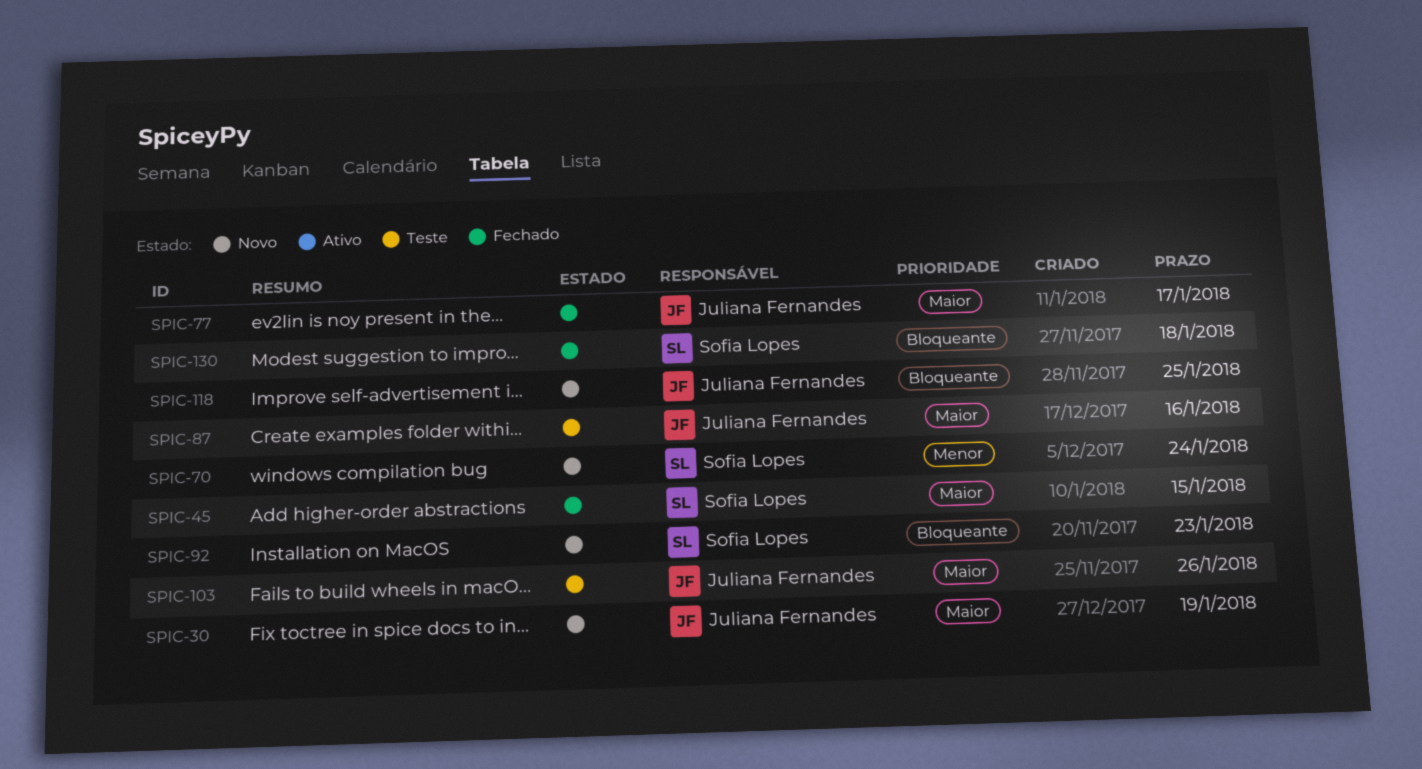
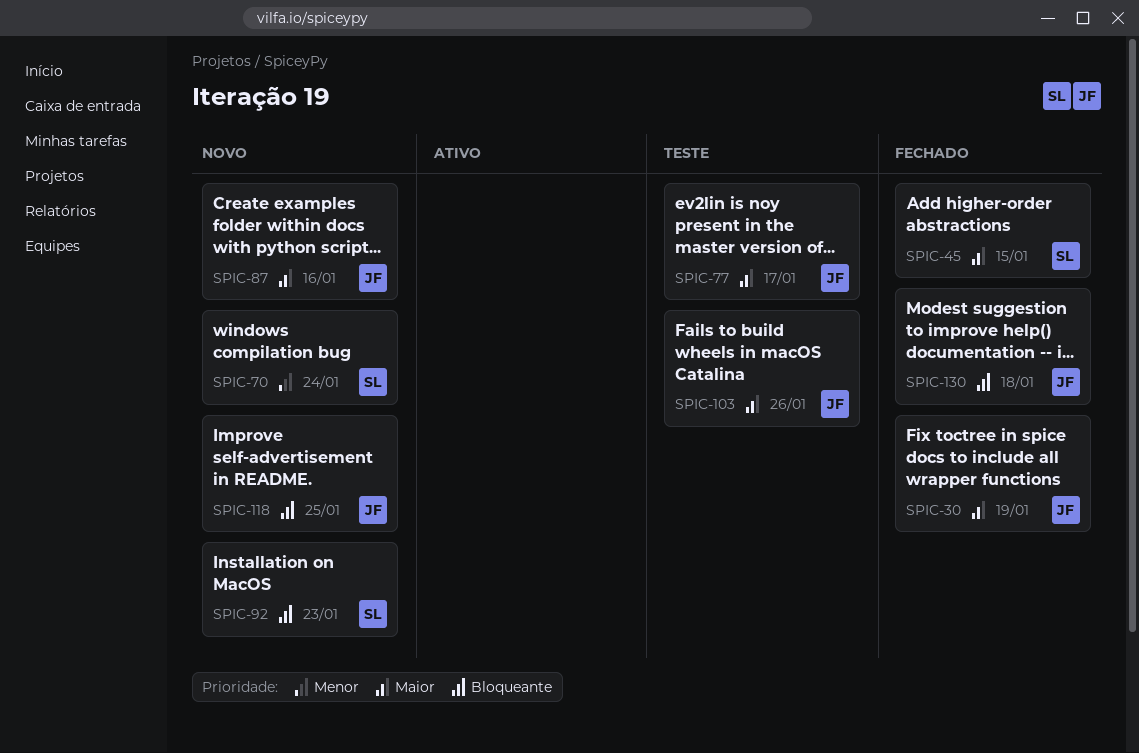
SPIC-30, status: Novo -> Fechado
SPIC-77, status: Fechado -> Teste
SPIC-87, status: Teste -> Novo
SPIC-130, owner: Sofia Lopes -> Juliana Fernandes

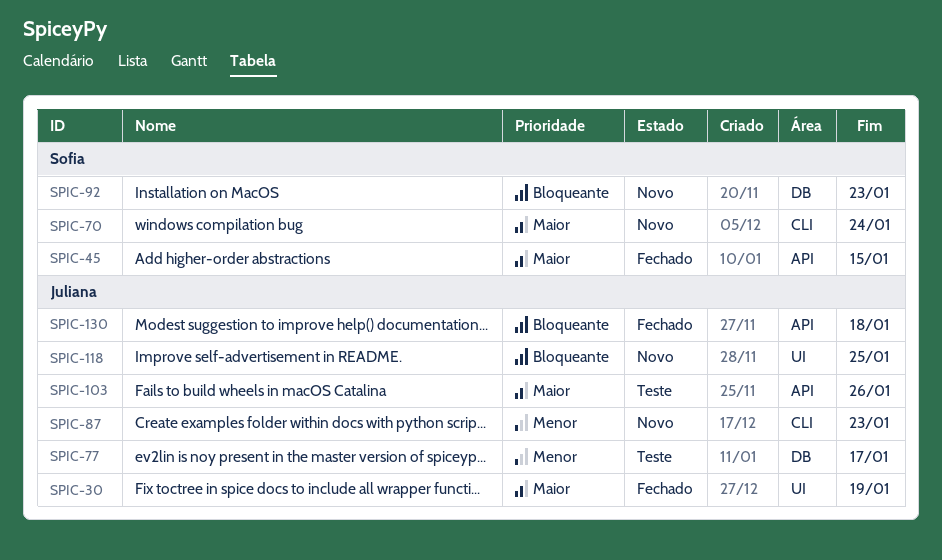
SPIC-70, priority: Menor -> Maior
SPIC-77, priority: Maior -> Menor
SPIC-87, priority: Maior -> Menor
SPIC-87, due: Jan 16 -> Jan 23

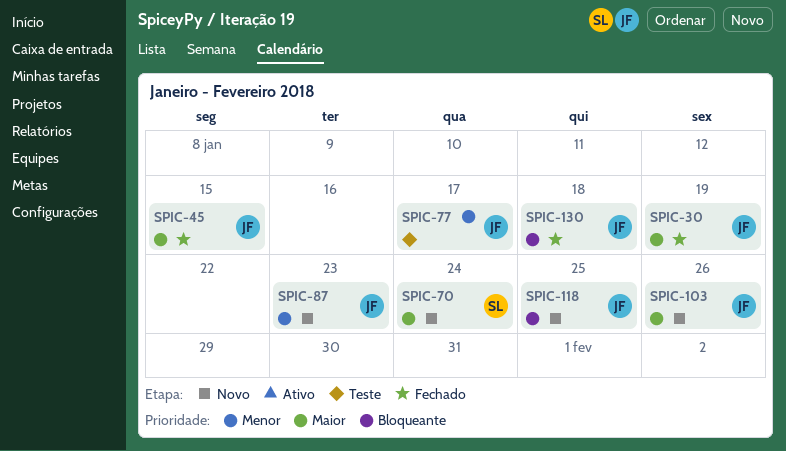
SPIC-45, owner: Sofia -> Juliana
SPIC-92: present -> none
SPIC-103, status: Teste -> Novo

